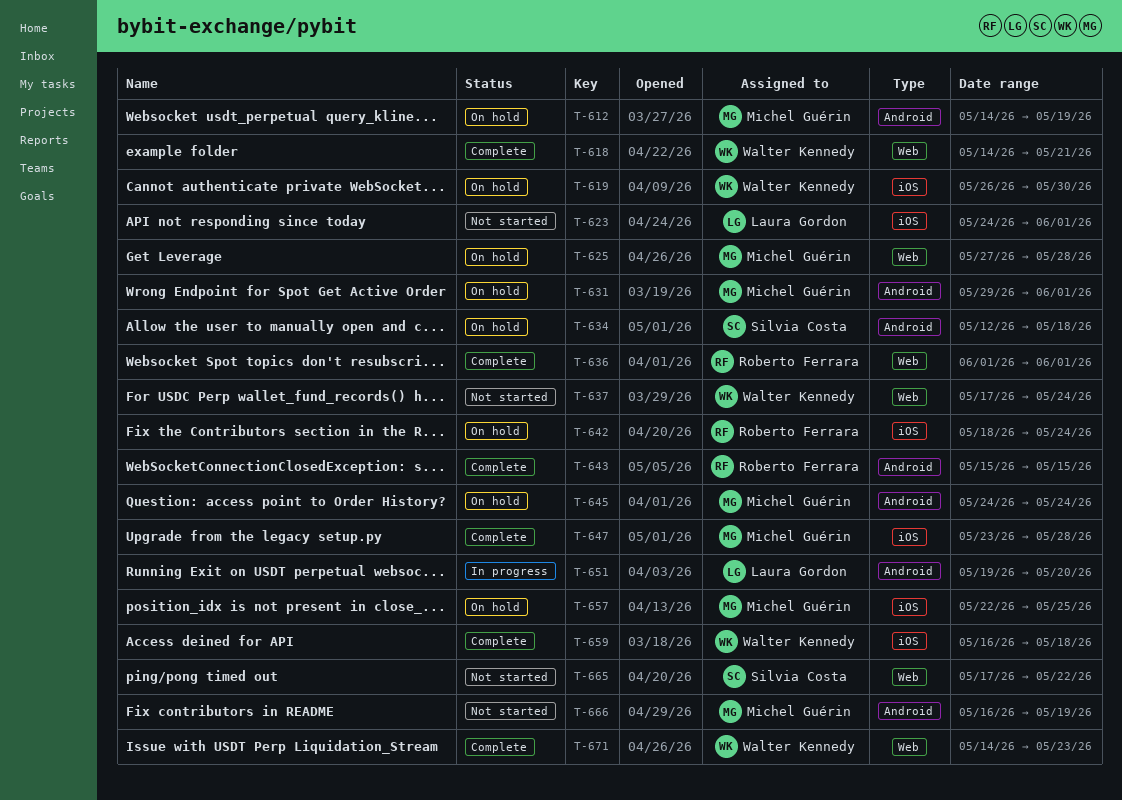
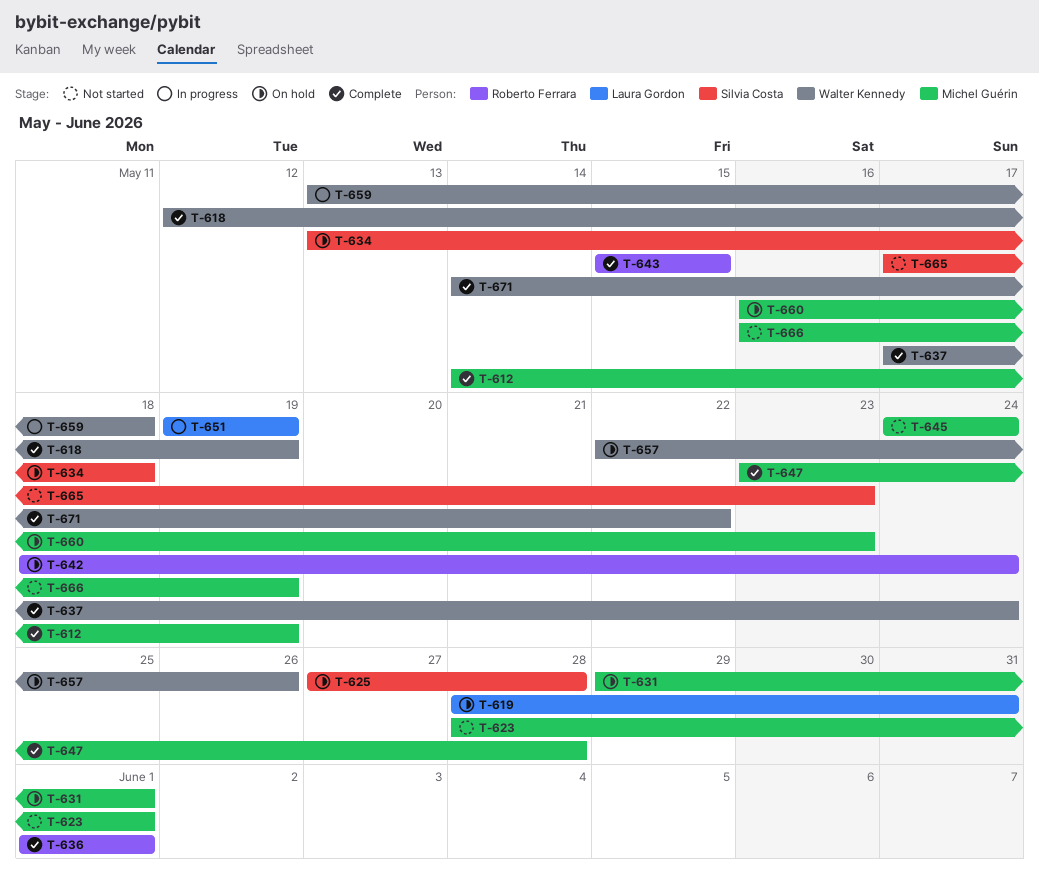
T-612, status: On hold -> Complete
T-618, start: May 14 -> May 12
T-618, due: May 21 -> May 19
T-619, owner: Walter Kennedy -> Laura Gordon
T-619, start: May 26 -> May 28
T-619, due: May 30 -> May 31
T-623, owner: Laura Gordon -> Michel Guérin
T-623, start: May 24 -> May 28
T-625, owner: Michel Guérin -> Silvia Costa
T-634, start: May 12 -> May 13
T-637, status: Not started -> Complete
T-645, status: On hold -> Not started
T-651, due: May 20 -> May 19
T-657, owner: Michel Guérin -> Walter Kennedy
T-657, due: May 25 -> May 26
T-659, status: Complete -> In progress
T-659, start: May 16 -> May 13
T-660: none -> present
T-665, due: May 22 -> May 23
T-671, due: May 23 -> May 22

